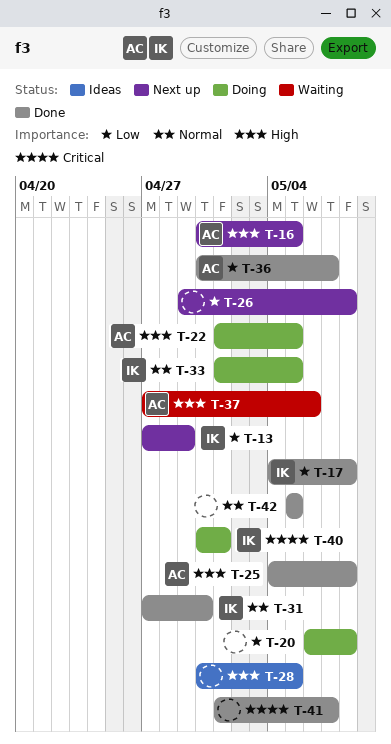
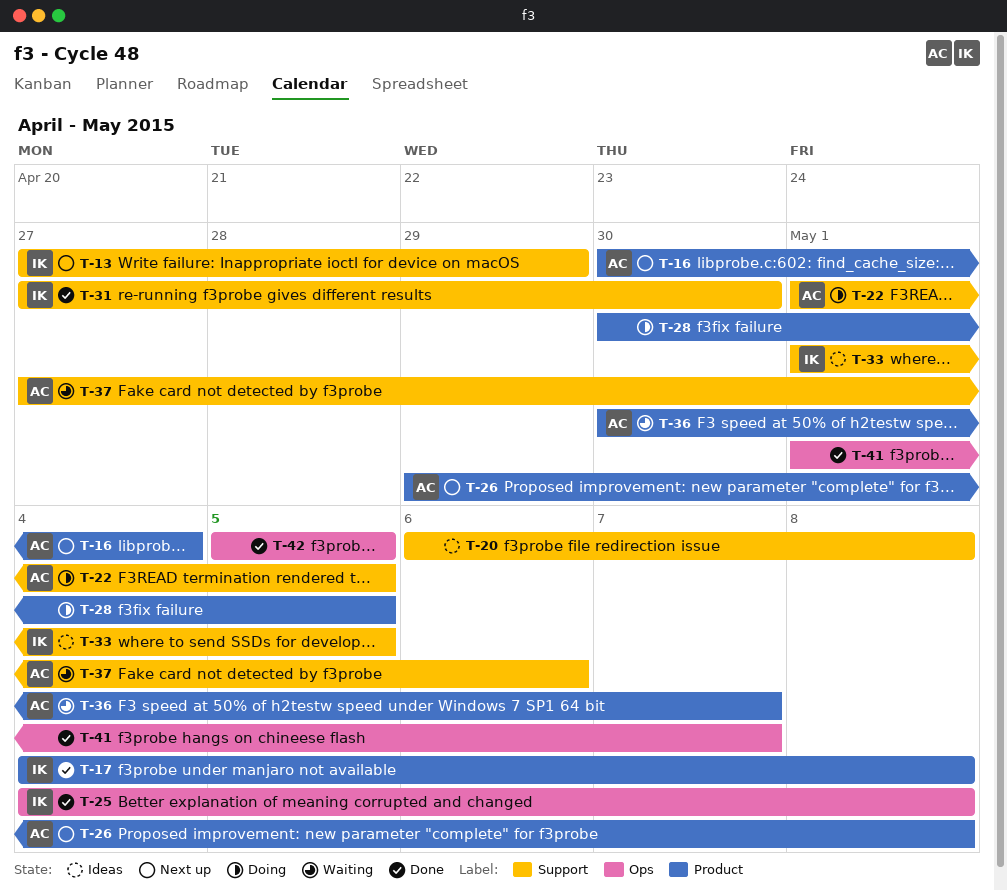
T-16, due: May 5 -> May 4
T-20, status: Doing -> Ideas
T-25, owner: AC -> IK
T-26, owner: none -> AC
T-28, status: Ideas -> Doing
T-33, status: Doing -> Ideas
T-36, status: Done -> Waiting
T-40: present -> none

